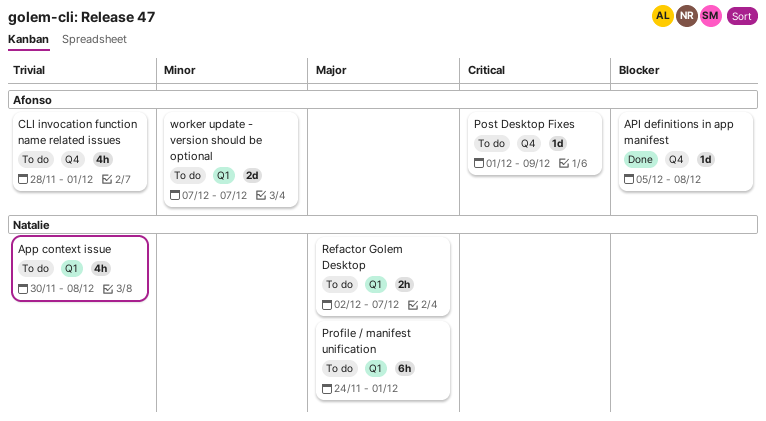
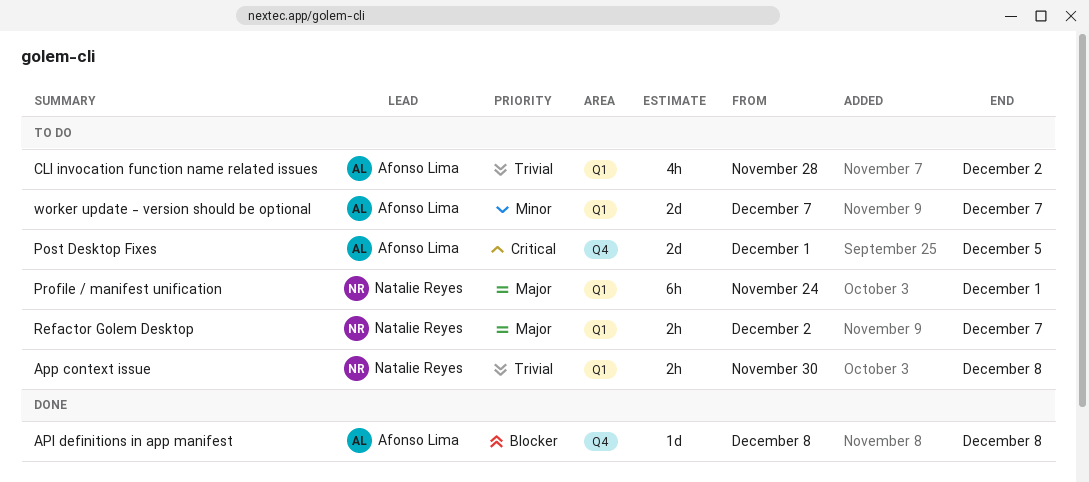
API definitions in app manifest, start: Dec 5 -> Dec 8
App context issue, estimate: 4h -> 2h
CLI invocation function name related issues, label: Q4 -> Q1
CLI invocation function name related issues, due: Dec 1 -> Dec 2
Post Desktop Fixes, estimate: 1d -> 2d
Post Desktop Fixes, due: Dec 9 -> Dec 5

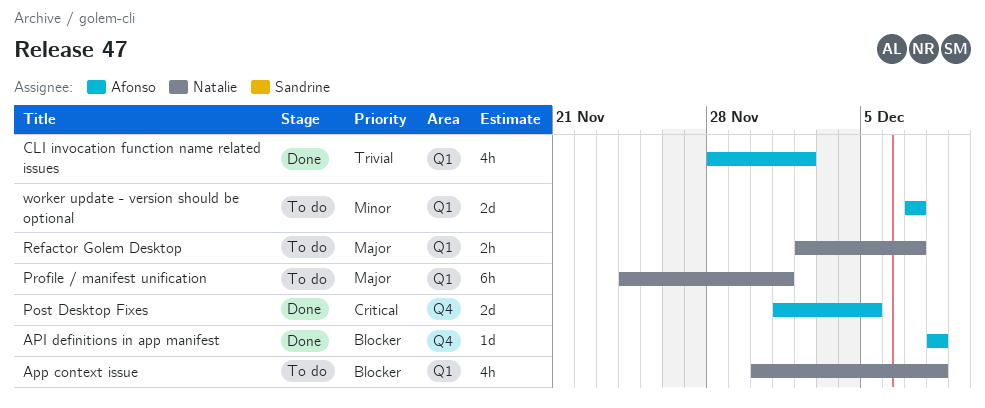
App context issue, priority: Trivial -> Blocker
App context issue, estimate: 2h -> 4h
CLI invocation function name related issues, status: To do -> Done
Post Desktop Fixes, status: To do -> Done

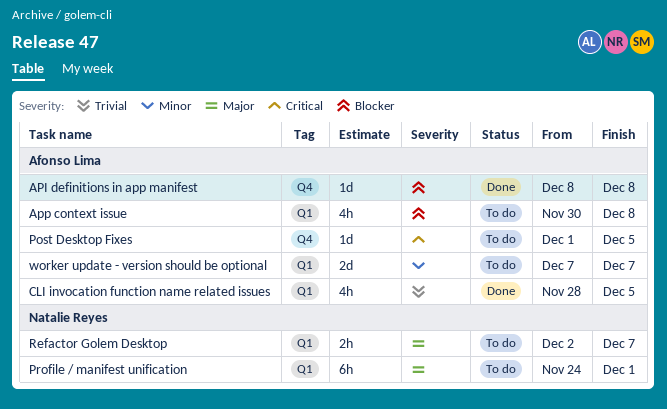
App context issue, owner: Natalie Reyes -> Afonso Lima
CLI invocation function name related issues, due: Dec 2 -> Dec 5
Post Desktop Fixes, status: Done -> To do
Post Desktop Fixes, estimate: 2d -> 1d

